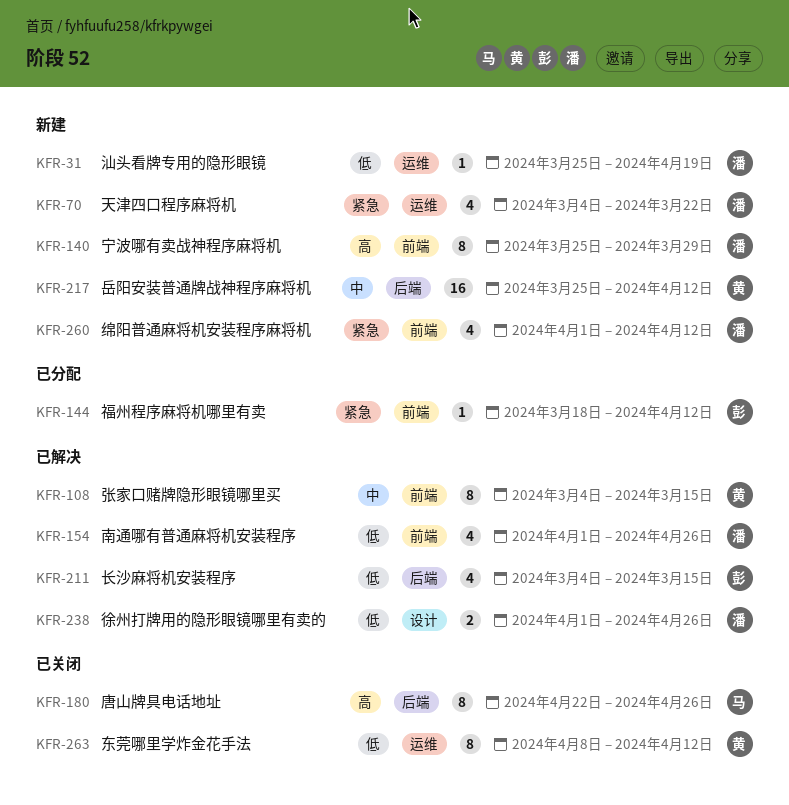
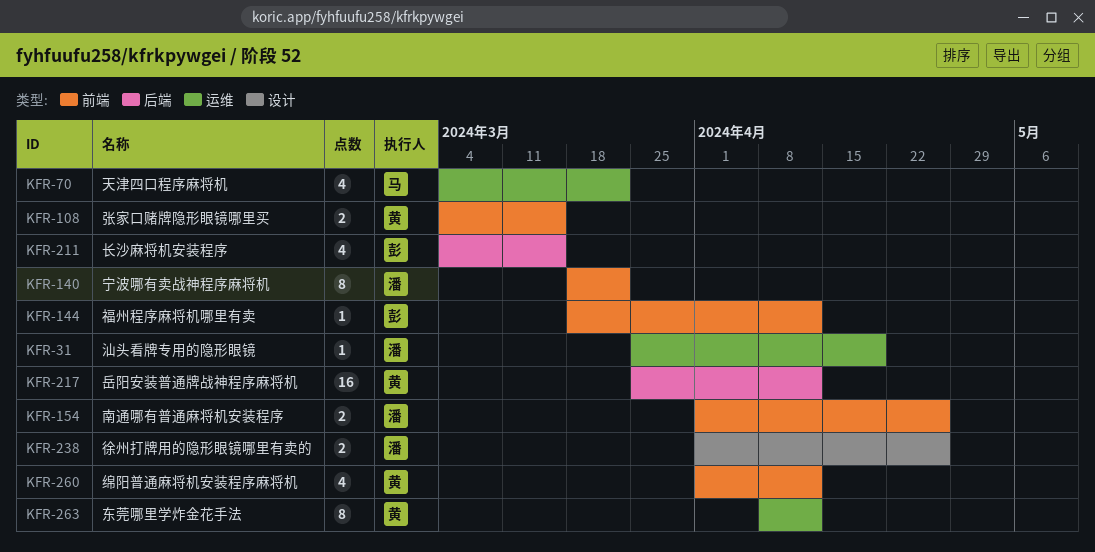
KFR-70, owner: 潘 -> 马
KFR-108, estimate: 8 -> 2
KFR-140, start: Mar 25 -> Mar 18
KFR-140, due: Mar 29 -> Mar 22
KFR-154, estimate: 4 -> 2
KFR-180: present -> none
KFR-260, owner: 潘 -> 黄

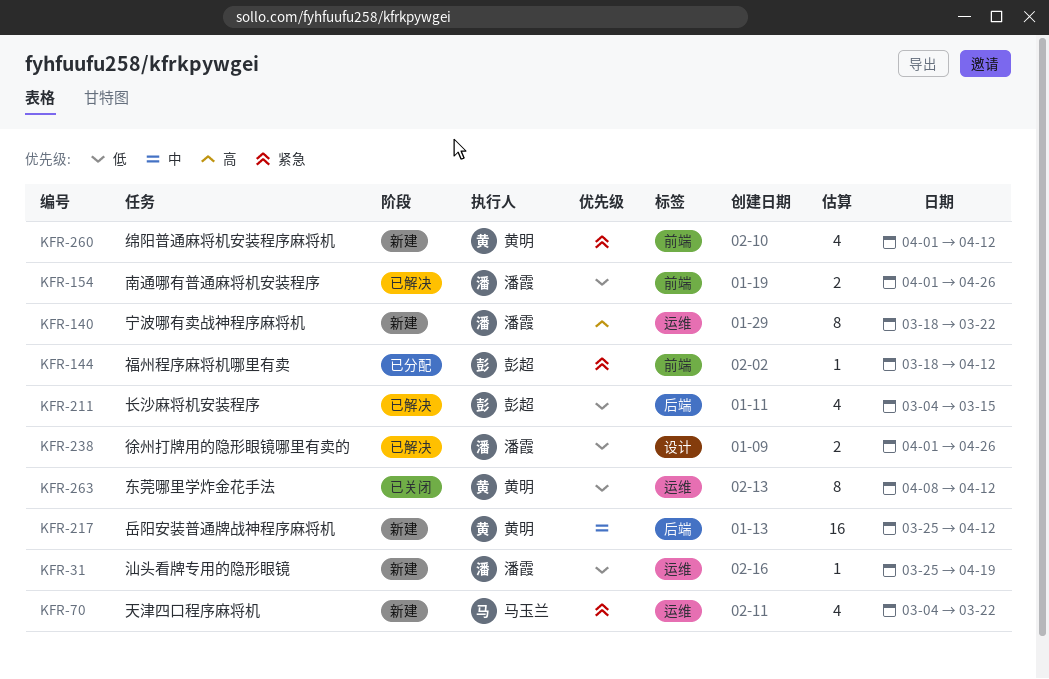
KFR-108: present -> none
KFR-140, label: 前端 -> 运维

